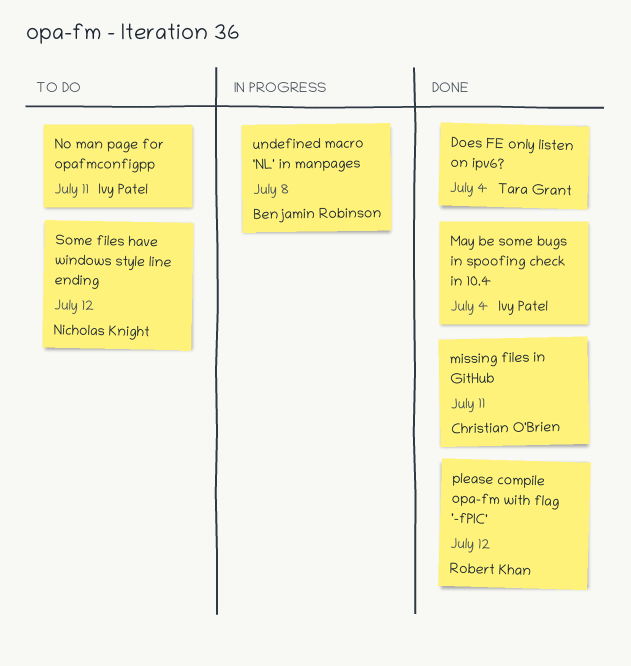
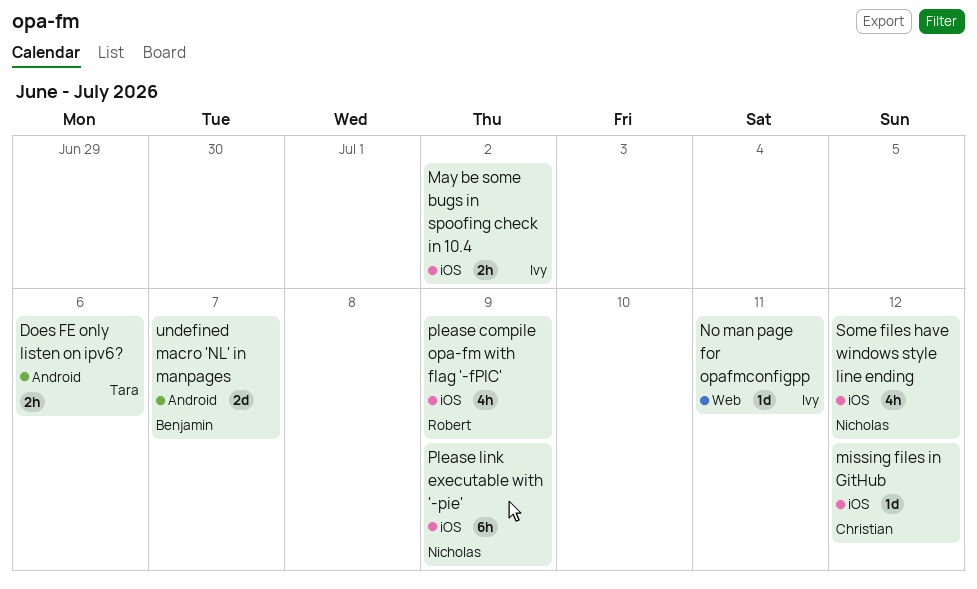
Does FE only listen on ipv6?, due: Jul 4 -> Jul 6
May be some bugs in spoofing check in 10.4, due: Jul 4 -> Jul 2
missing files in GitHub, due: Jul 11 -> Jul 12
please compile opa-fm with flag '-fPIC', due: Jul 12 -> Jul 9
Please link executable with '-pie': none -> present
undefined macro 'NL' in manpages, due: Jul 8 -> Jul 7

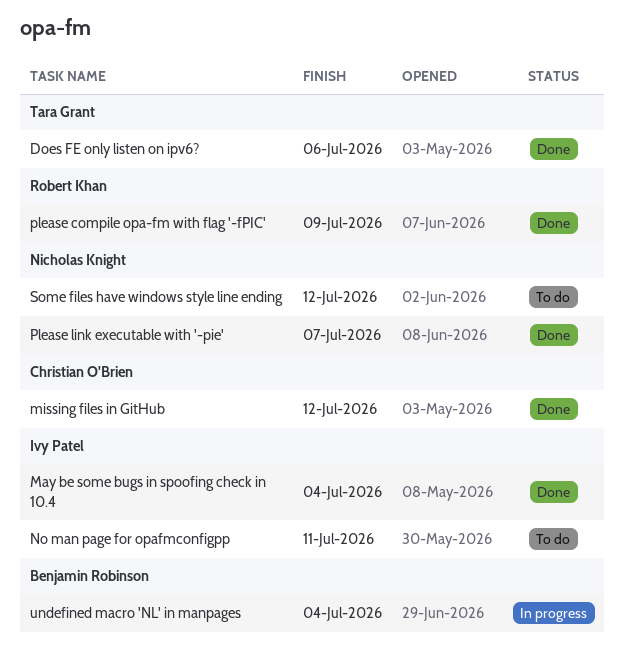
May be some bugs in spoofing check in 10.4, due: Jul 2 -> Jul 4
Please link executable with '-pie', due: Jul 9 -> Jul 7
undefined macro 'NL' in manpages, due: Jul 7 -> Jul 4

